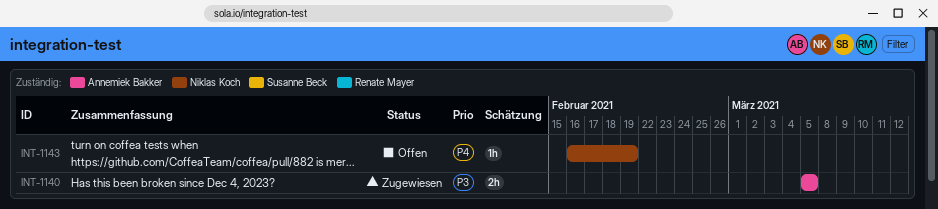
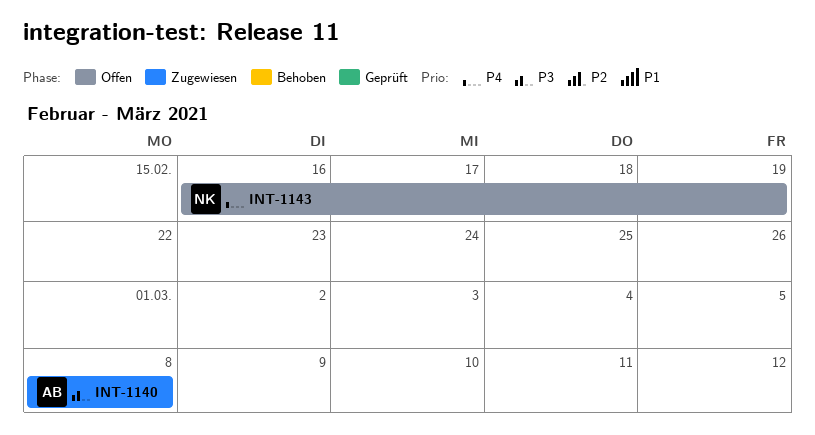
INT-1140, start: Mar 5 -> Mar 8
INT-1140, due: Mar 5 -> Mar 8

